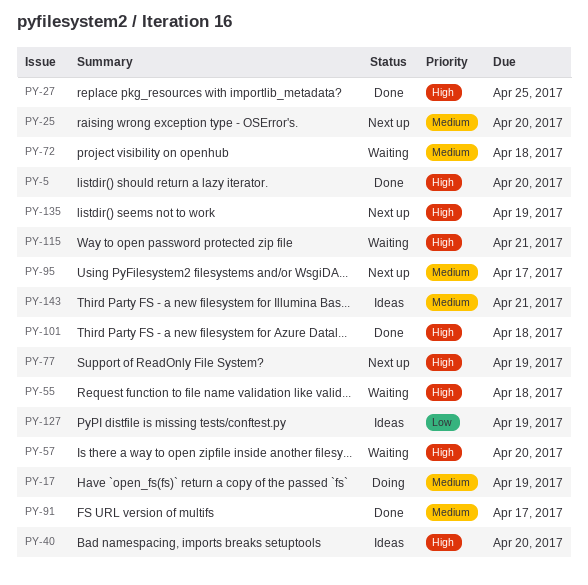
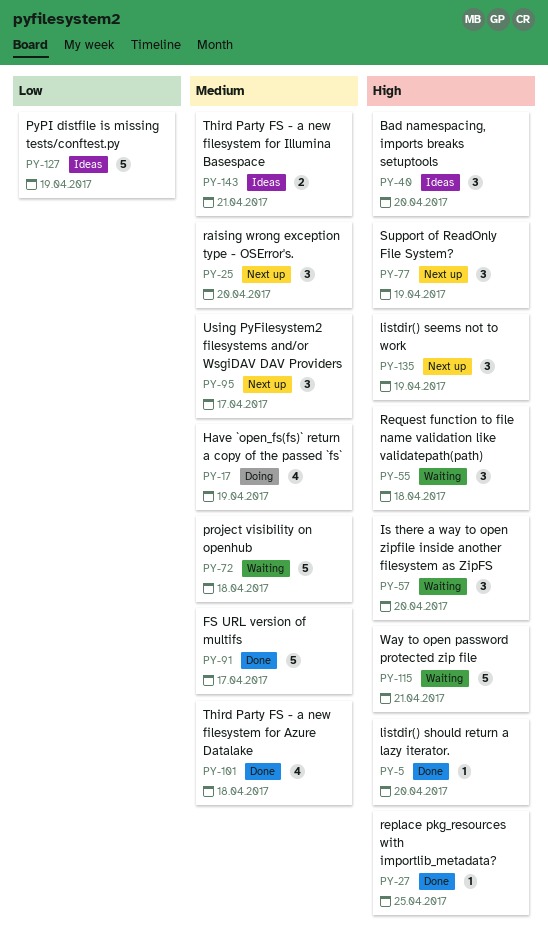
PY-101, priority: High -> Medium

